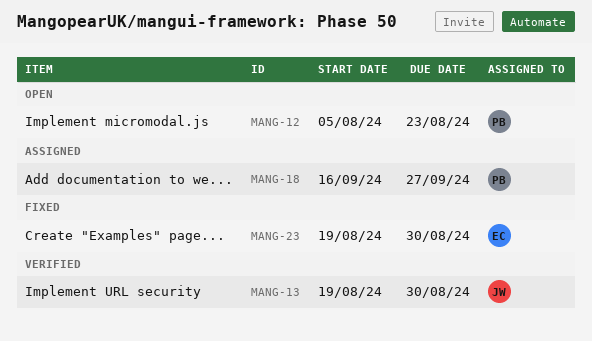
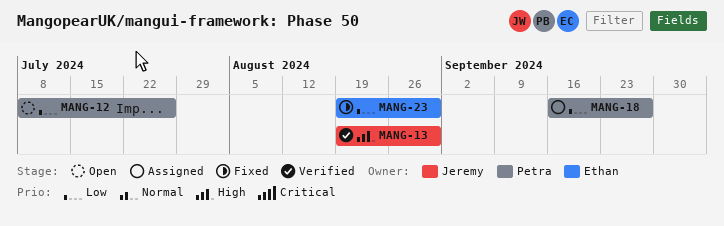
MANG-12, start: Aug 5 -> Jul 8
MANG-12, due: Aug 23 -> Jul 26

